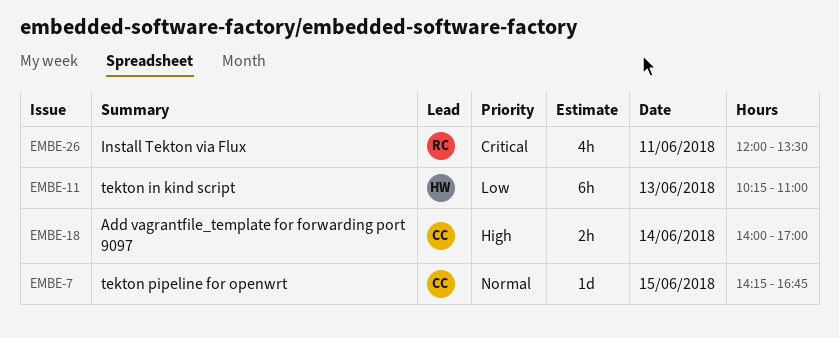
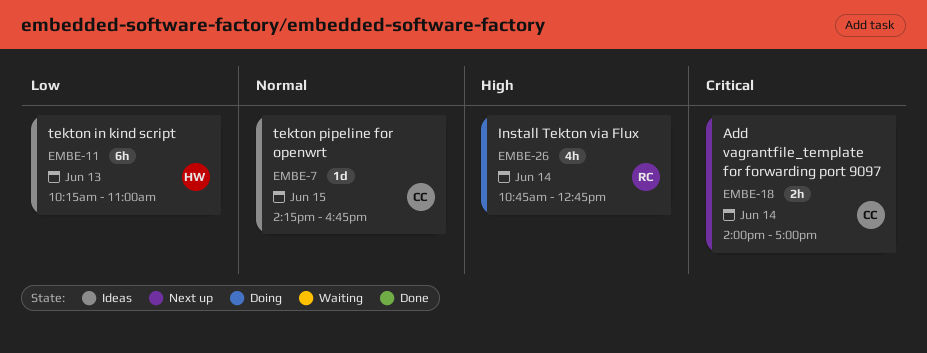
EMBE-18, priority: High -> Critical
EMBE-26, priority: Critical -> High
EMBE-26, day: Jun 11 -> Jun 14
EMBE-26, begins: 12:00 -> 10:45
EMBE-26, ends: 13:30 -> 12:45

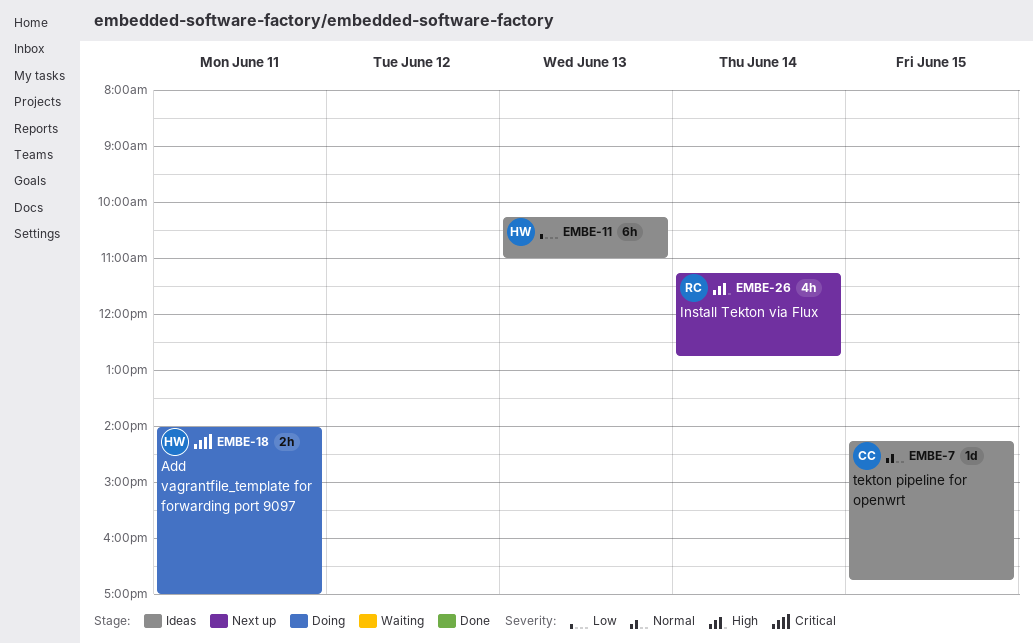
EMBE-18, status: Next up -> Doing
EMBE-18, owner: CC -> HW
EMBE-18, day: Jun 14 -> Jun 11
EMBE-26, status: Doing -> Next up
EMBE-26, begins: 10:45 -> 11:15

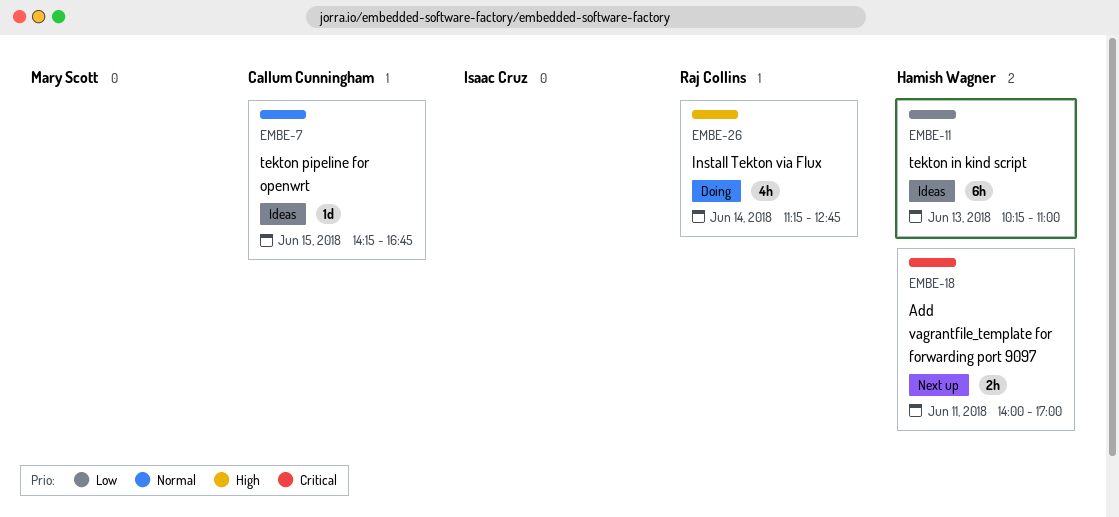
EMBE-18, status: Doing -> Next up
EMBE-26, status: Next up -> Doing

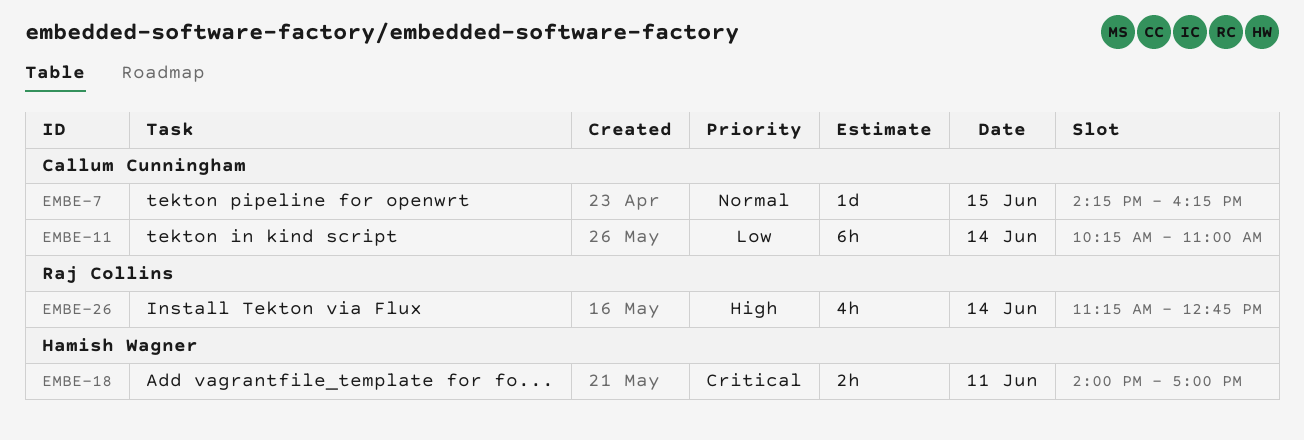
EMBE-7, ends: 16:45 -> 16:15
EMBE-11, owner: Hamish Wagner -> Callum Cunningham
EMBE-11, day: Jun 13 -> Jun 14

